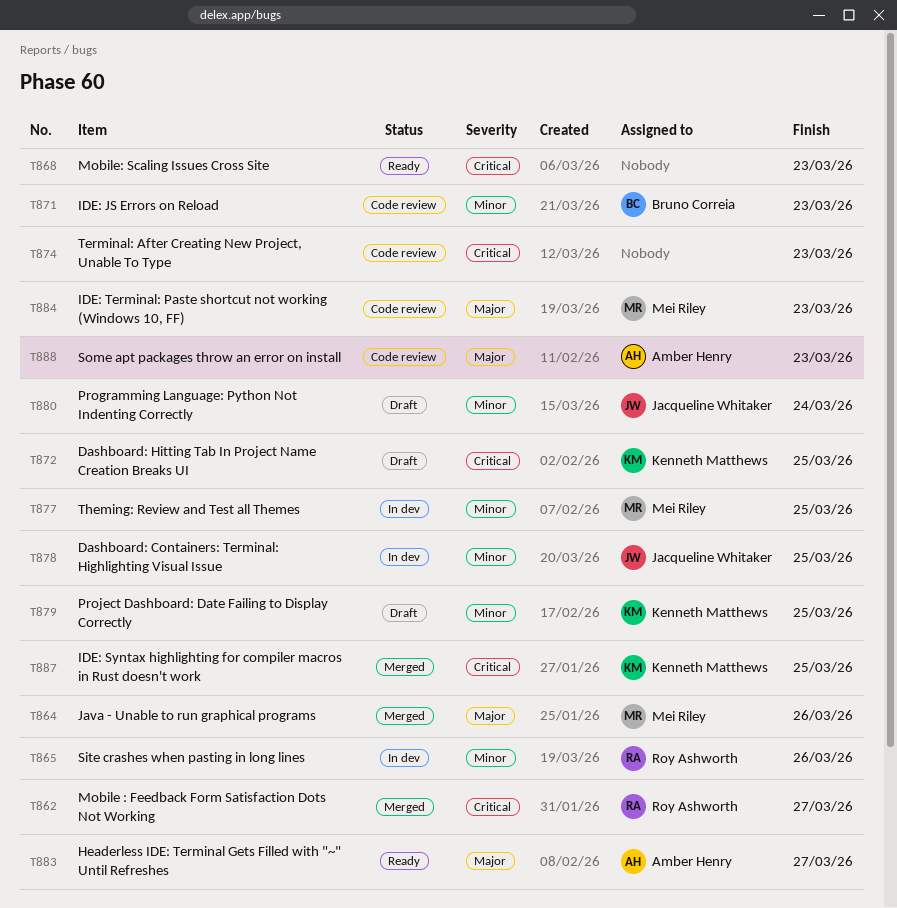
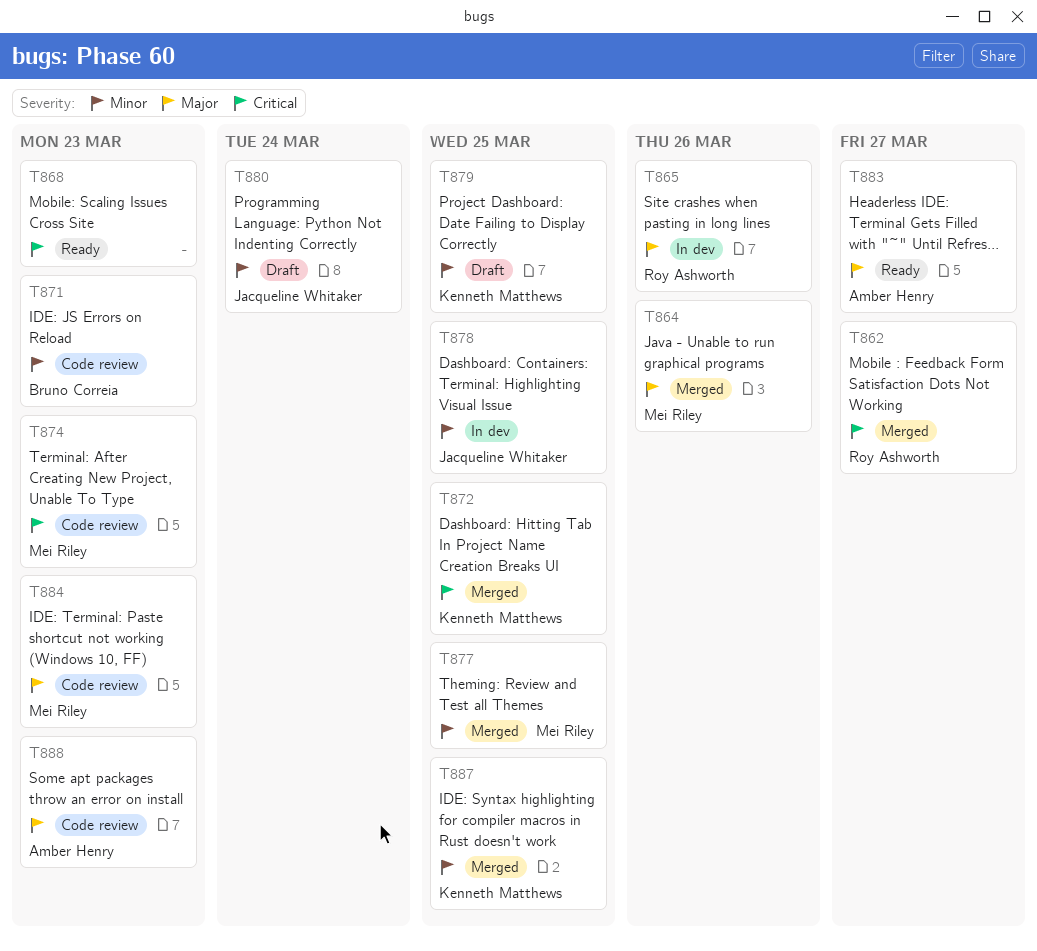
T865, priority: Minor -> Major
T872, status: Draft -> Merged
T874, owner: none -> Mei Riley
T877, status: In dev -> Merged
T887, priority: Critical -> Minor

